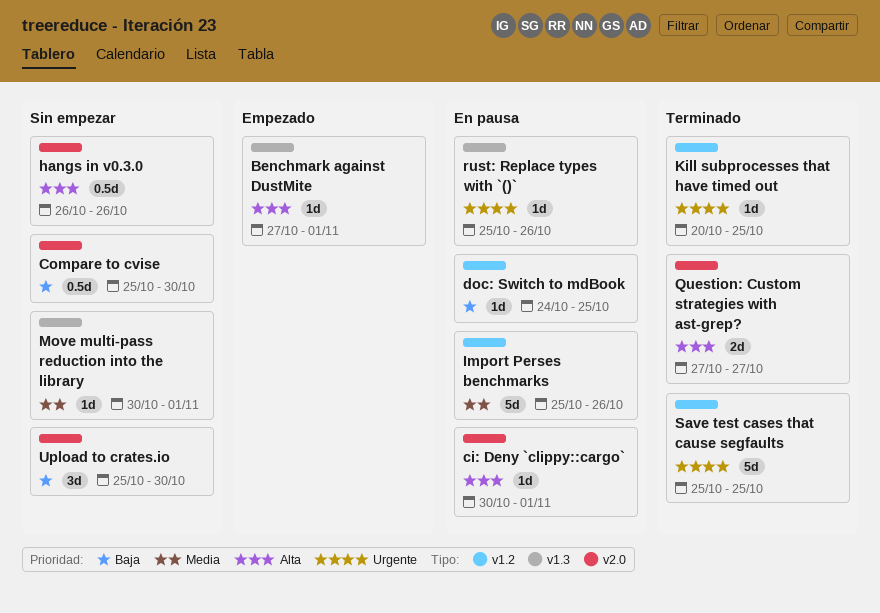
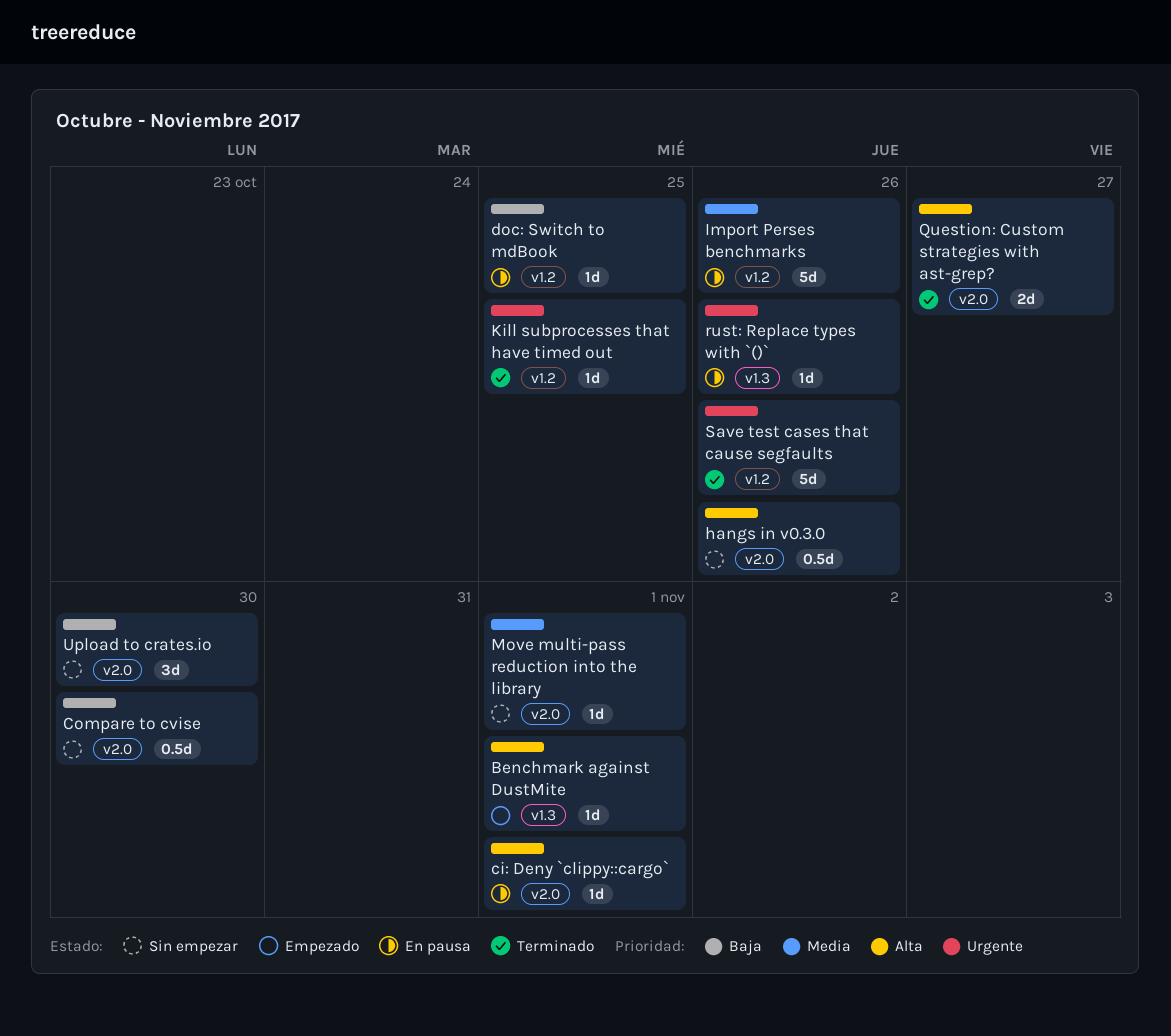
Move multi-pass reduction into the library, label: v1.3 -> v2.0
Save test cases that cause segfaults, due: Oct 25 -> Oct 26

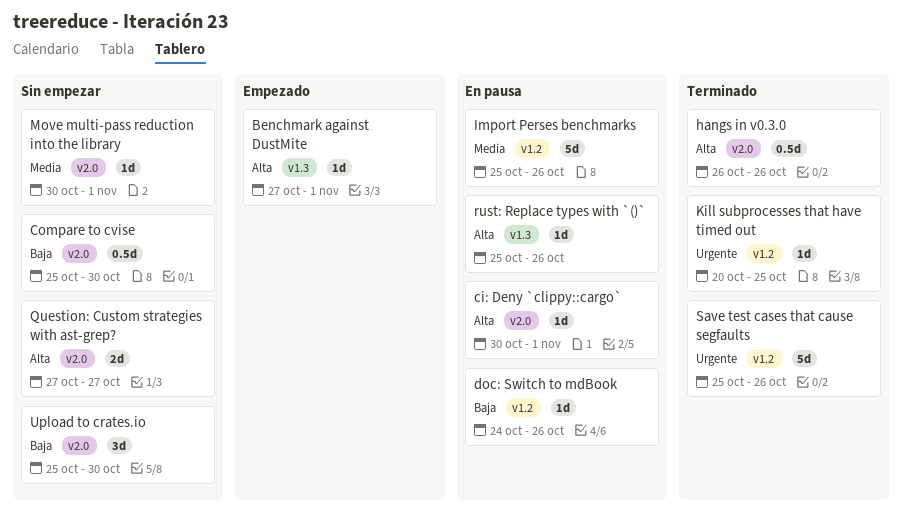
doc: Switch to mdBook, due: Oct 25 -> Oct 26
hangs in v0.3.0, status: Sin empezar -> Terminado
Question: Custom strategies with ast-grep?, status: Terminado -> Sin empezar
rust: Replace types with `()`, priority: Urgente -> Alta

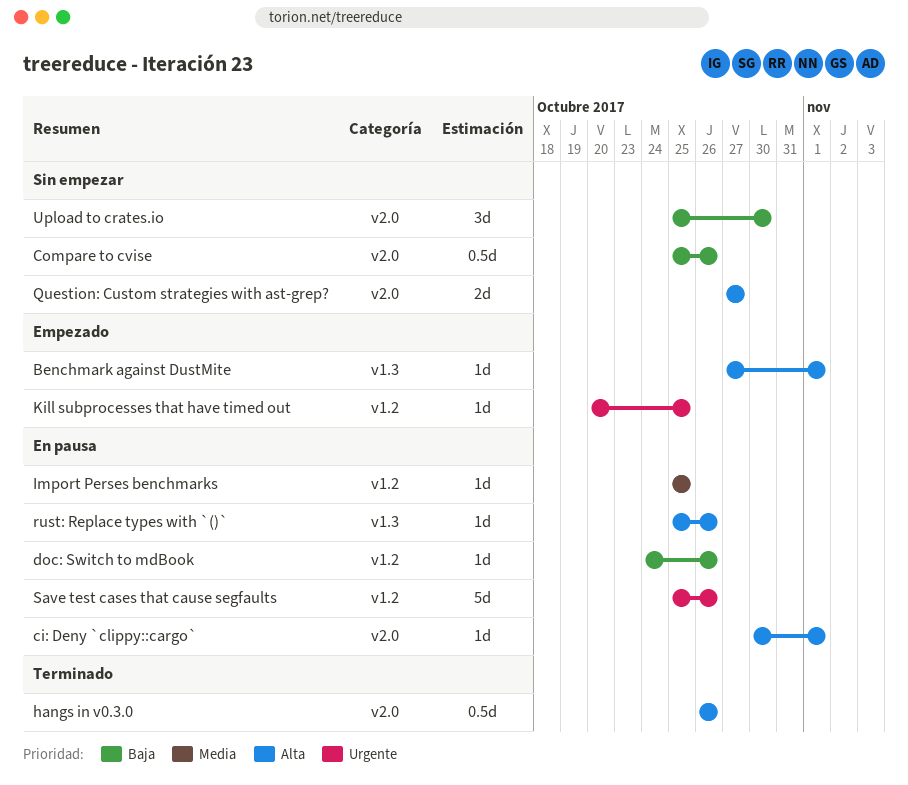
Compare to cvise, due: Oct 30 -> Oct 26
Import Perses benchmarks, estimate: 5d -> 1d
Import Perses benchmarks, due: Oct 26 -> Oct 25
Kill subprocesses that have timed out, status: Terminado -> Empezado
Move multi-pass reduction into the library: present -> none
Save test cases that cause segfaults, status: Terminado -> En pausa

